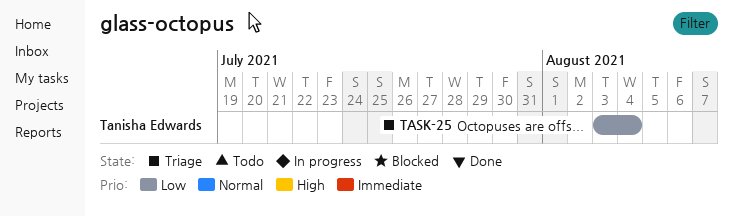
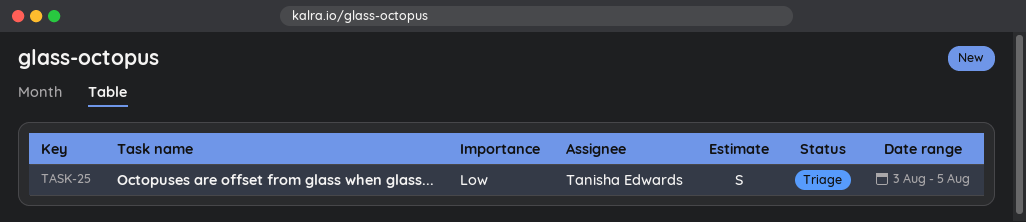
TASK-25, due: Aug 4 -> Aug 5

